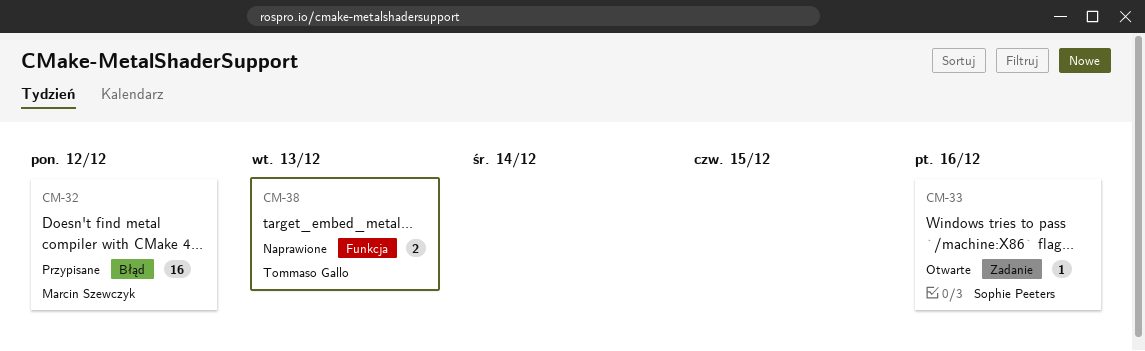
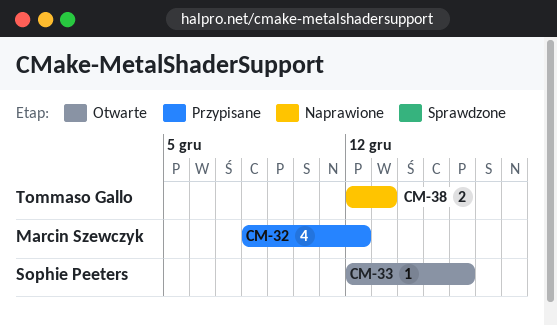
CM-32, estimate: 16 -> 4

